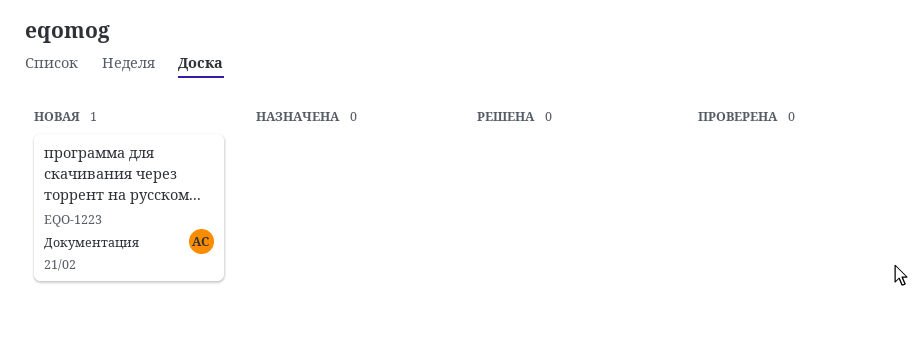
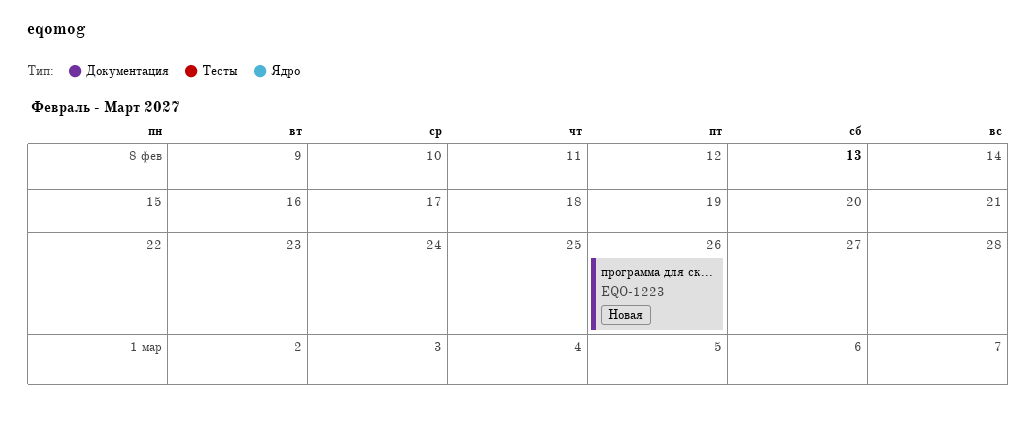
EQO-1223, due: Feb 21 -> Feb 26

